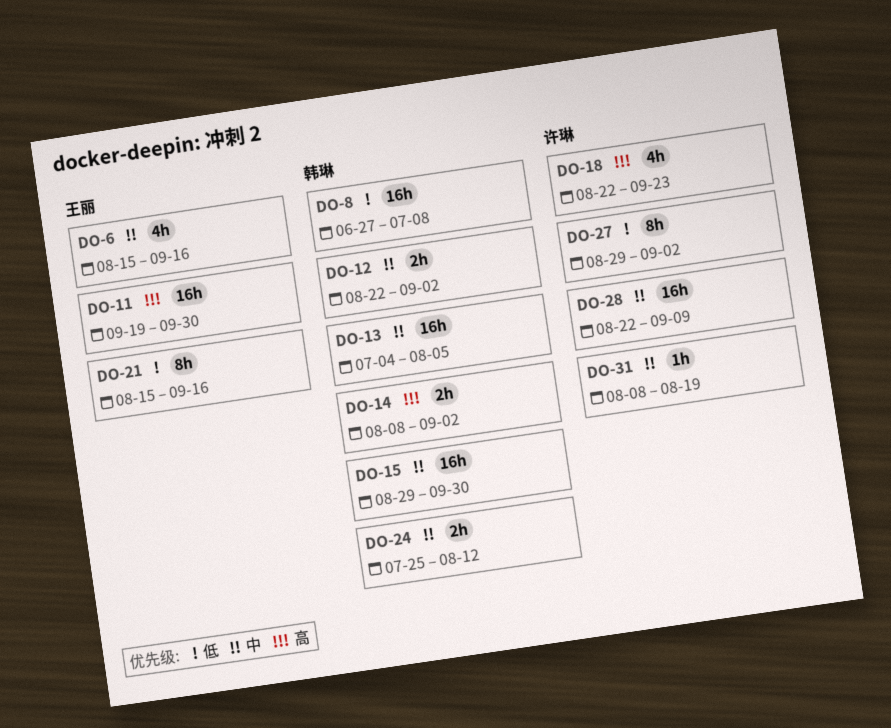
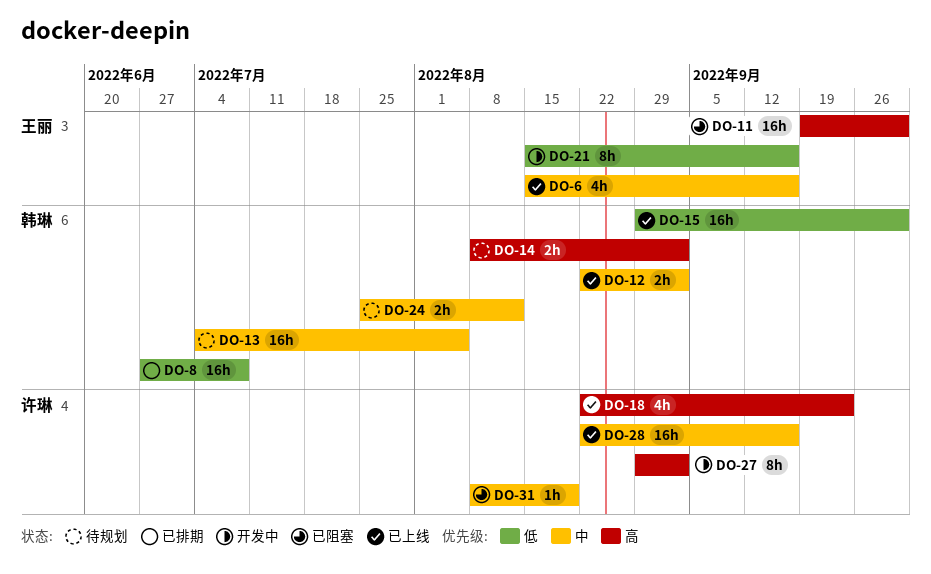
DO-15, priority: 中 -> 低
DO-27, priority: 低 -> 高
DO-28, due: Sep 9 -> Sep 16

